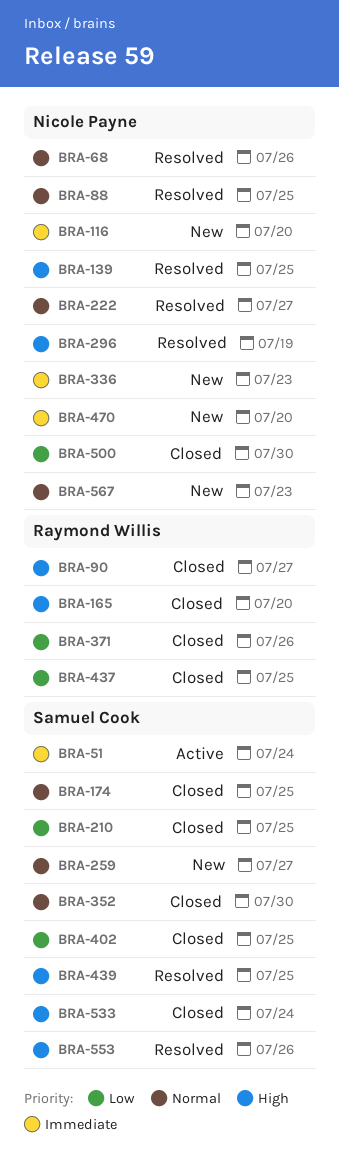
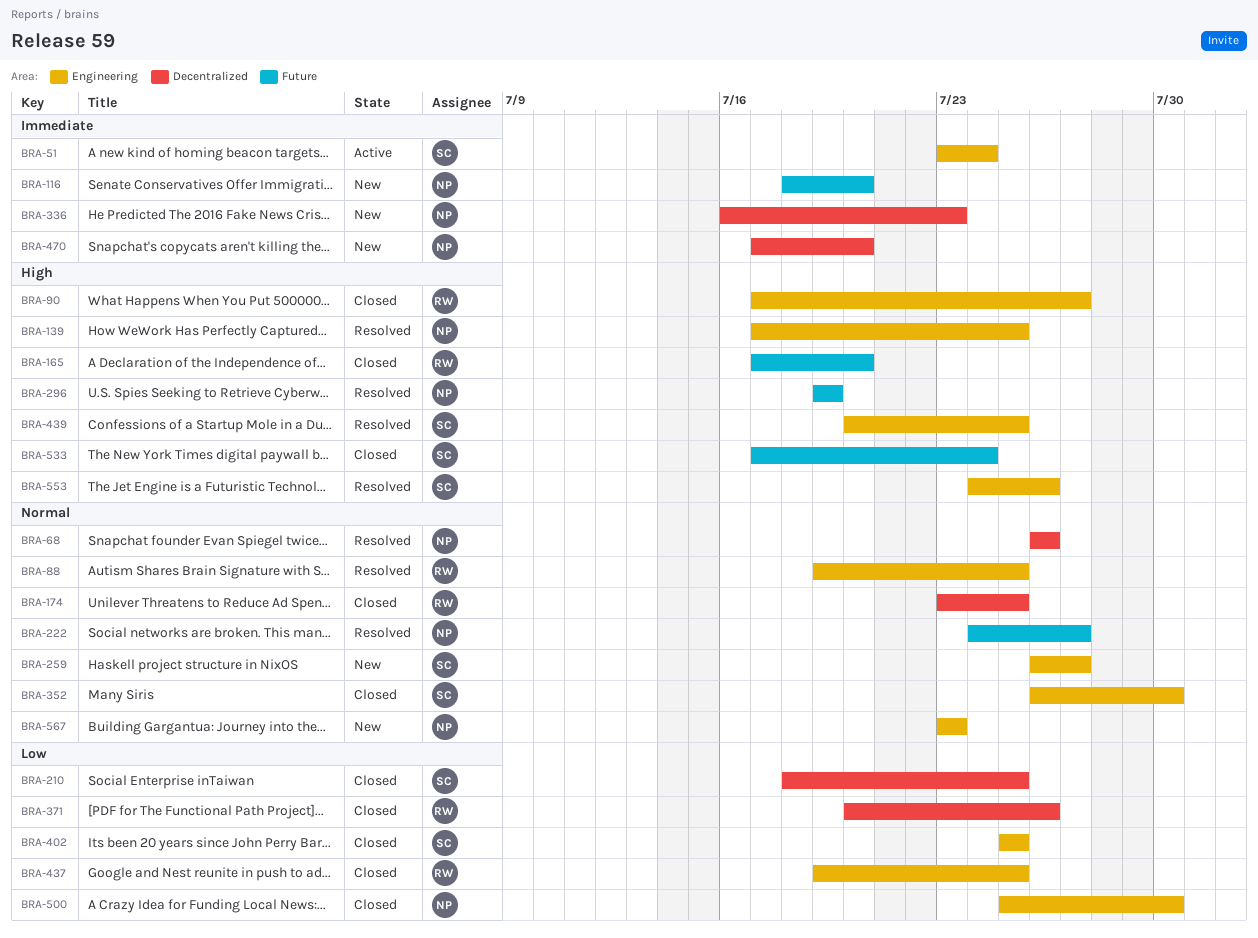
BRA-88, owner: Nicole Payne -> Raymond Willis
BRA-174, owner: Samuel Cook -> Raymond Willis

